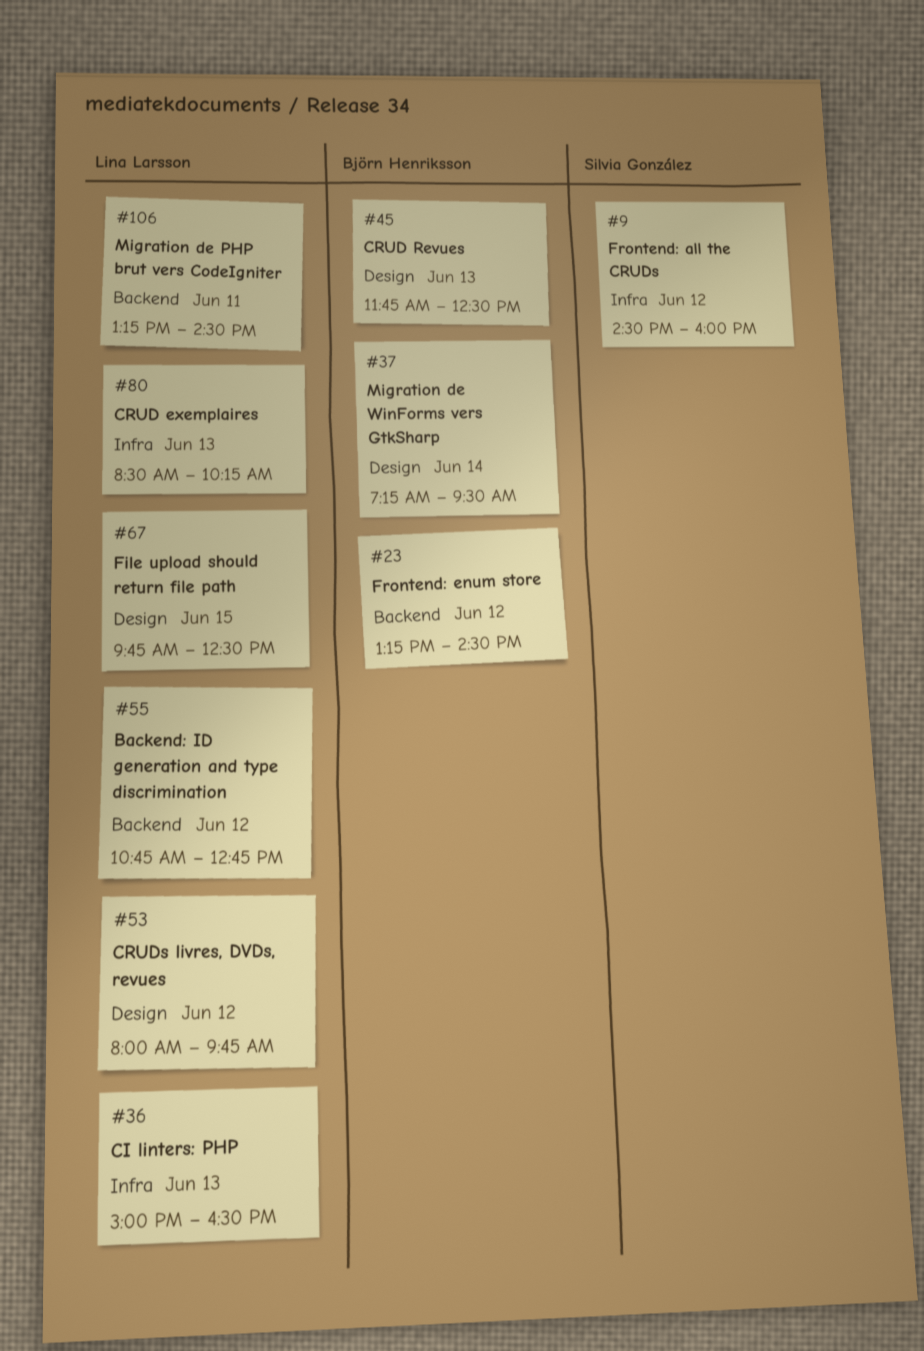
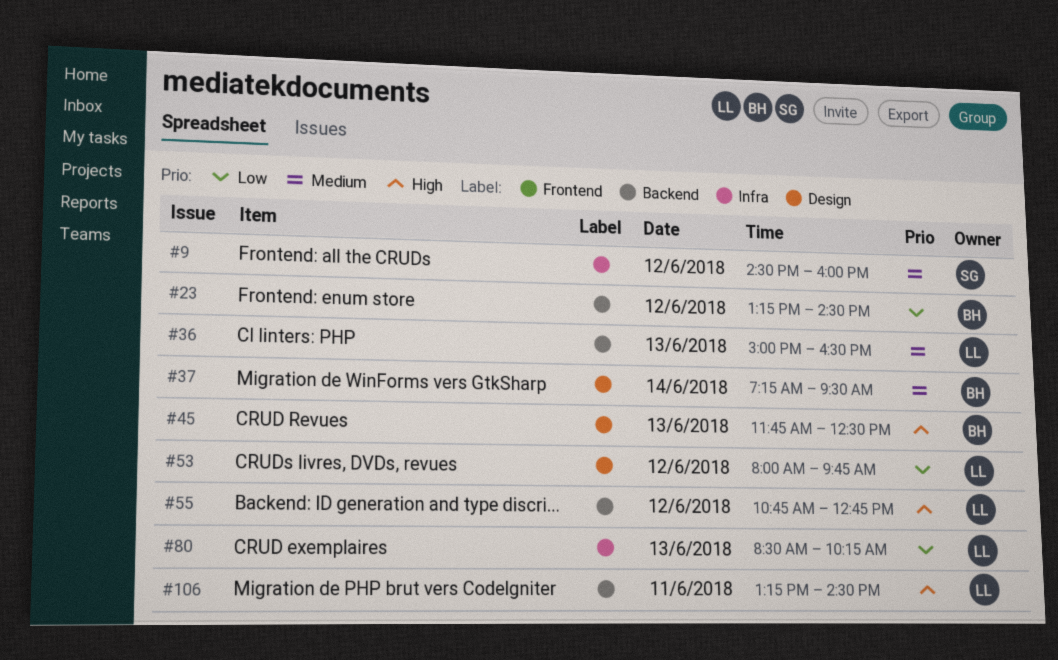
#36, label: Infra -> Backend
#67: present -> none

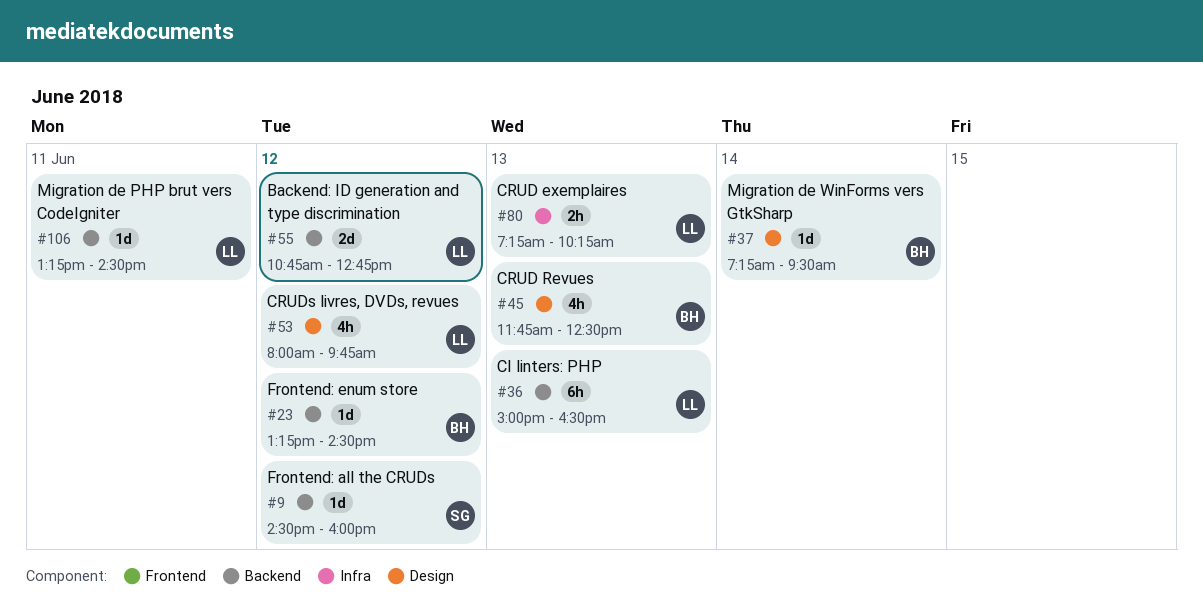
#9, label: Infra -> Backend
#80, begins: 08:30 -> 07:15

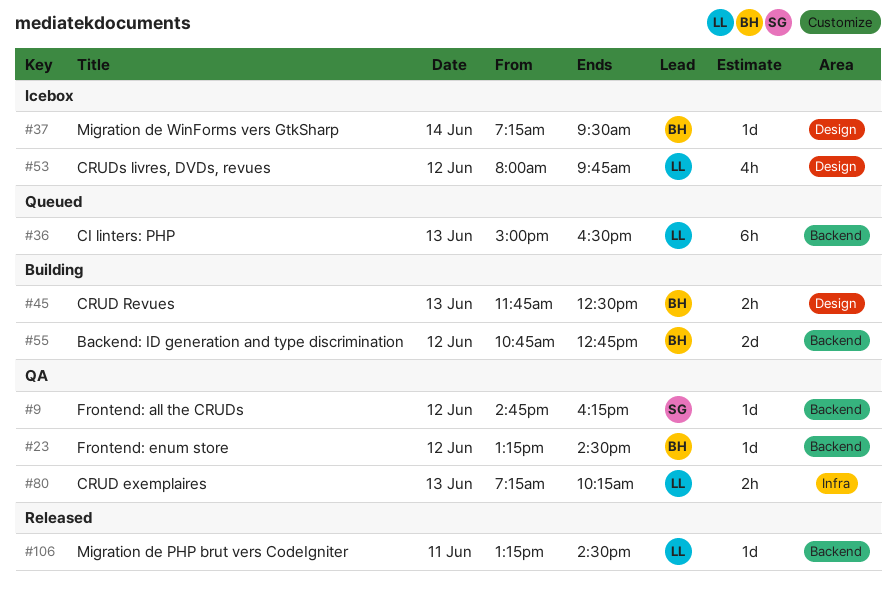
#9, begins: 14:30 -> 14:45
#9, ends: 16:00 -> 16:15
#45, estimate: 4h -> 2h
#55, owner: LL -> BH

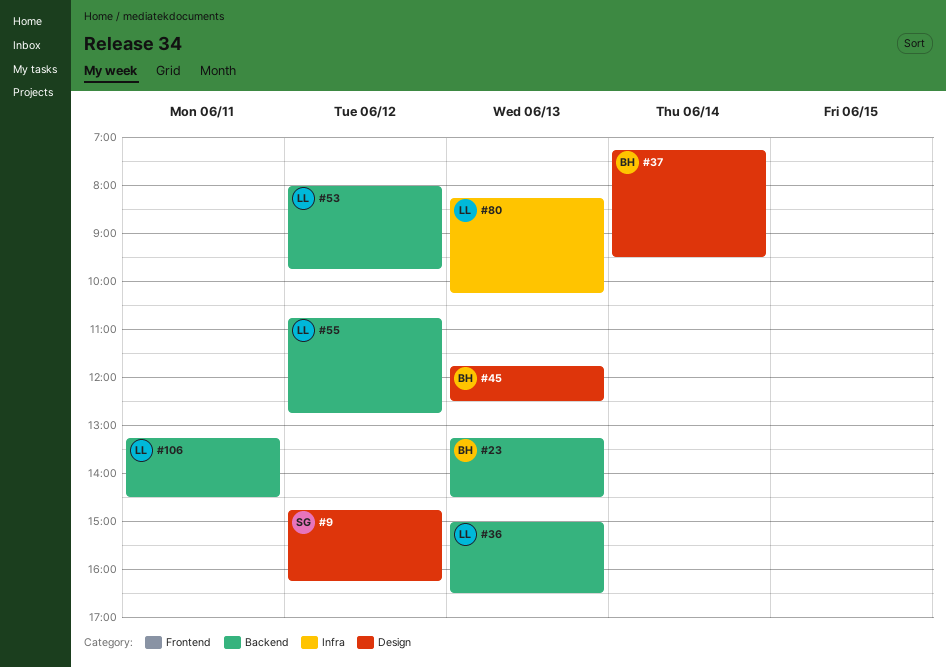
#9, label: Backend -> Design
#23, day: Jun 12 -> Jun 13
#53, label: Design -> Backend
#55, owner: BH -> LL
#80, begins: 07:15 -> 08:15

